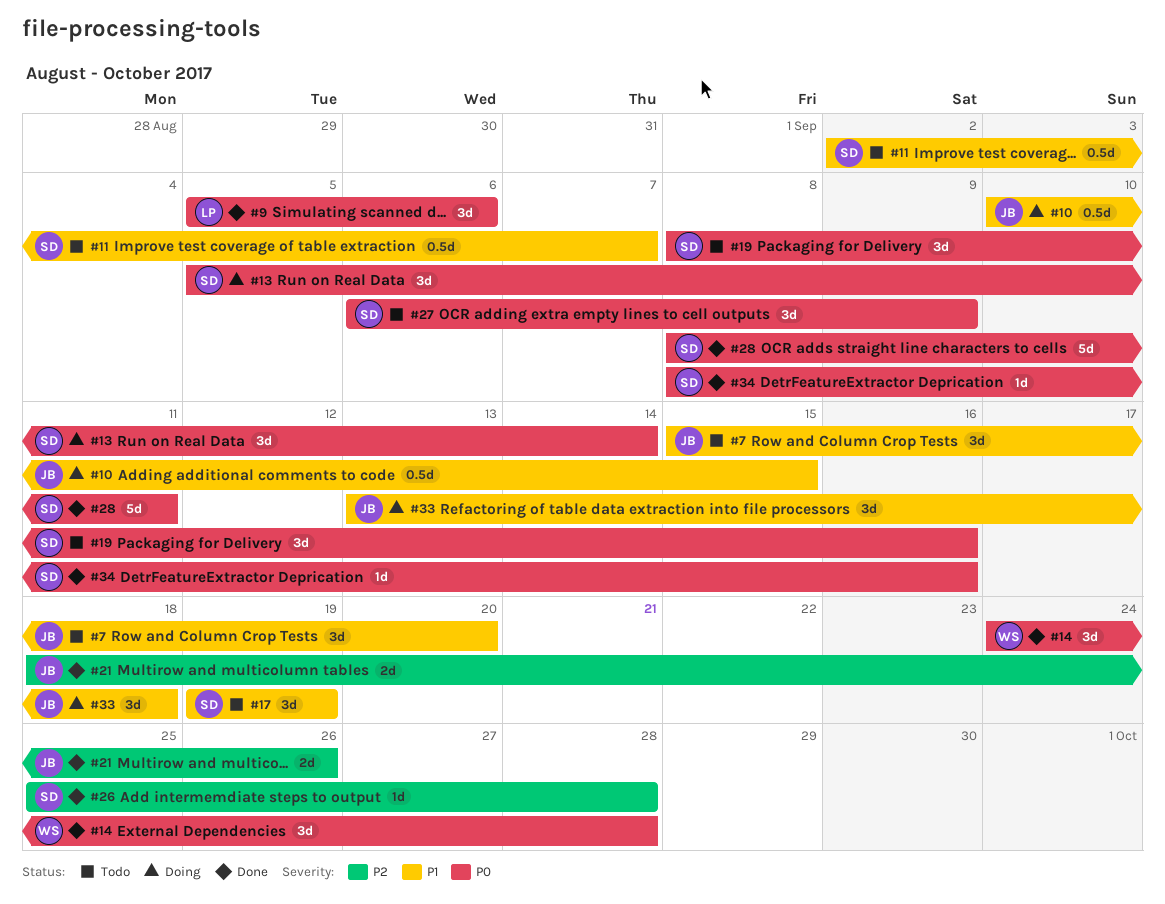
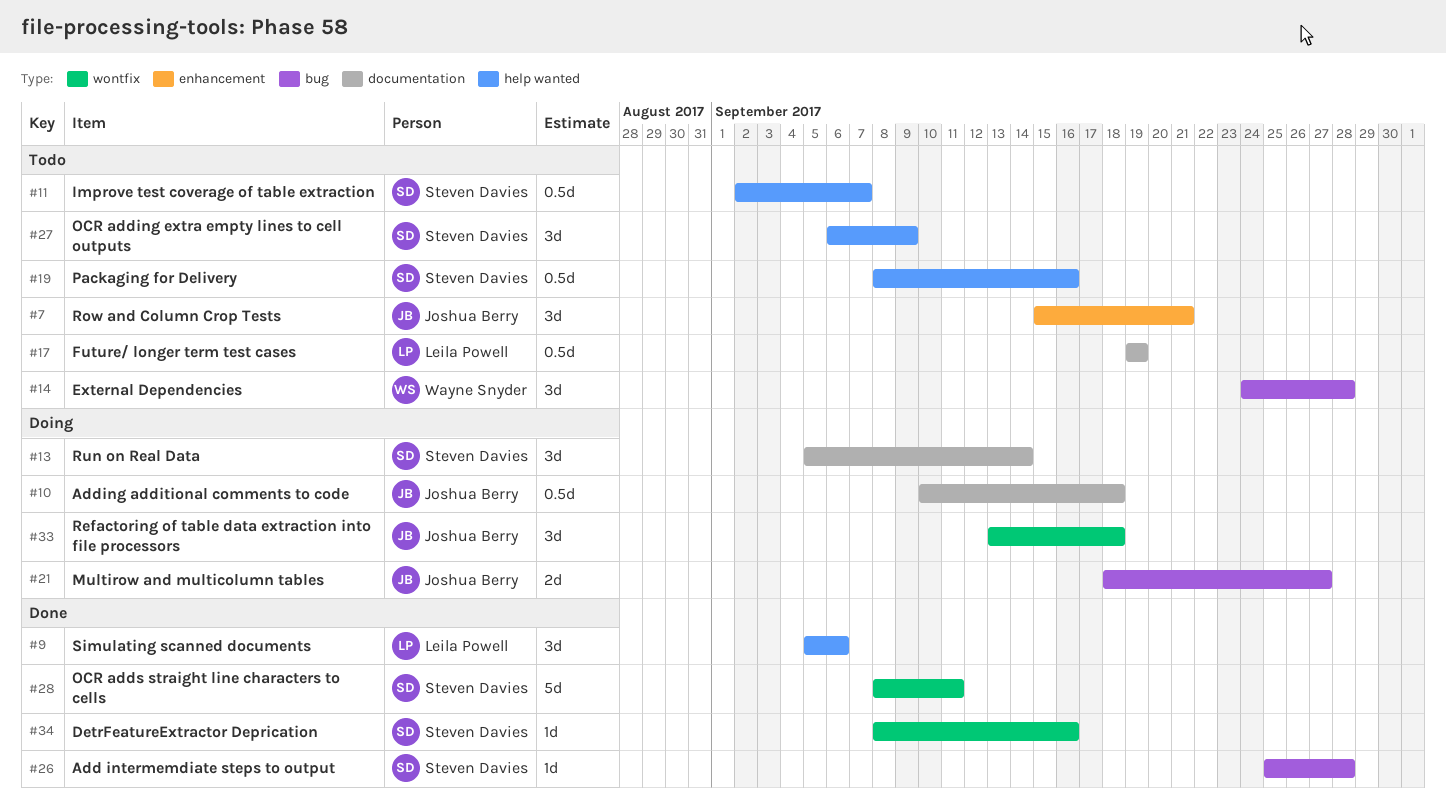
#7, due: Sep 20 -> Sep 21
#10, due: Sep 15 -> Sep 18
#14, status: Done -> Todo
#17, owner: Steven Davies -> Leila Powell
#17, estimate: 3d -> 0.5d
#19, estimate: 3d -> 0.5d
#21, status: Done -> Doing
#21, due: Sep 26 -> Sep 27

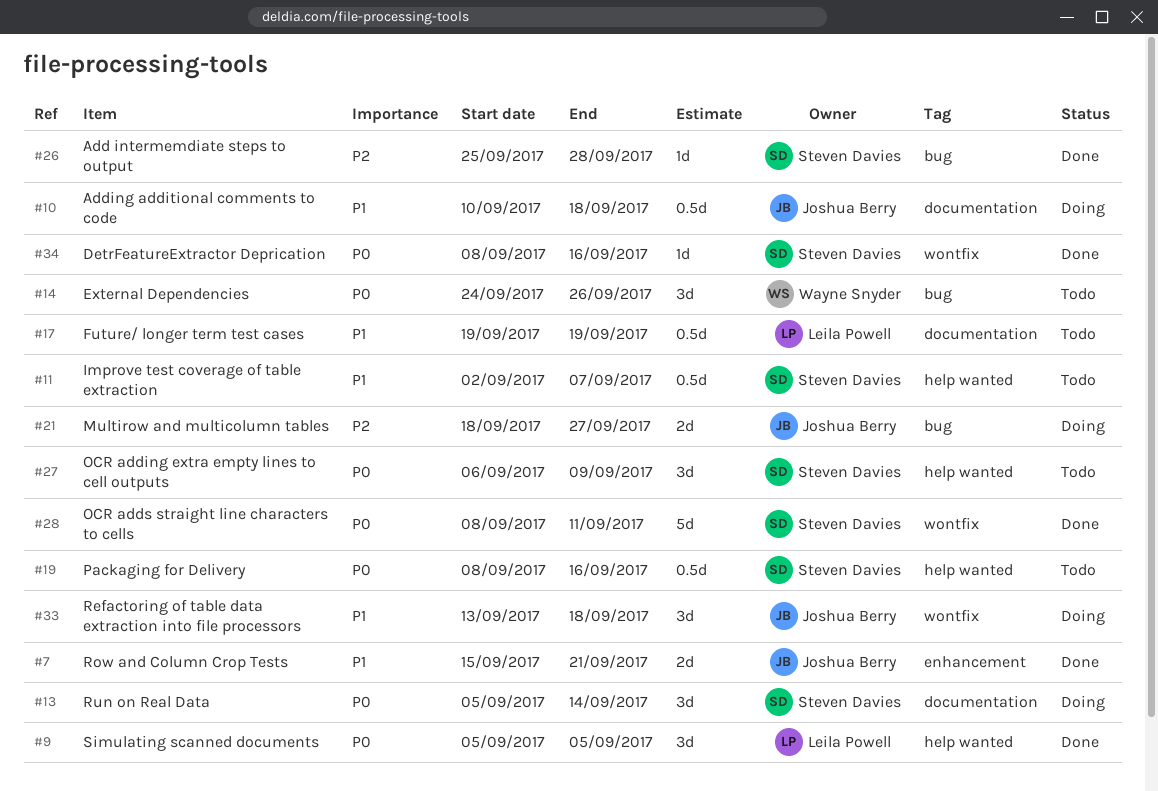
#7, status: Todo -> Done
#7, estimate: 3d -> 2d
#9, due: Sep 6 -> Sep 5
#14, due: Sep 28 -> Sep 26

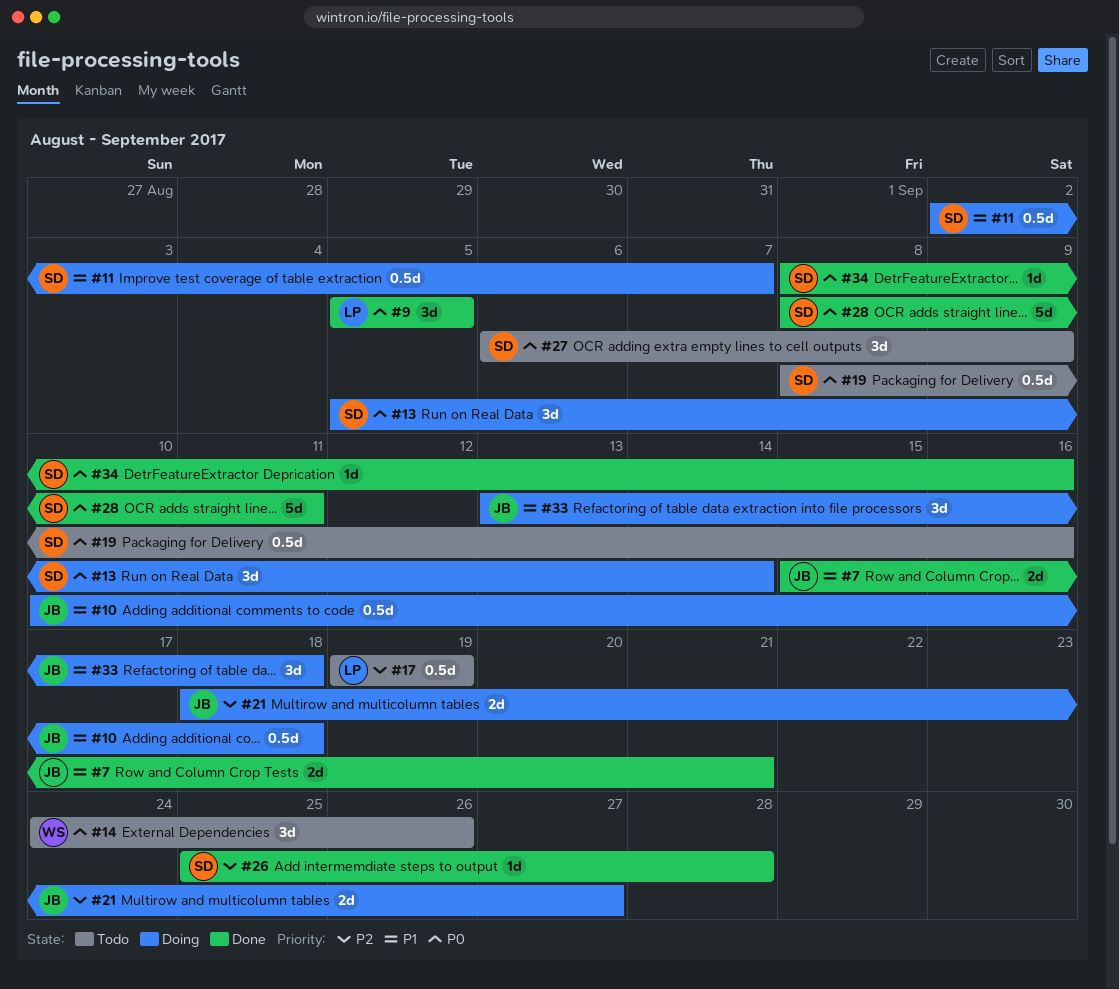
#11, status: Todo -> Doing
#17, priority: P1 -> P2

